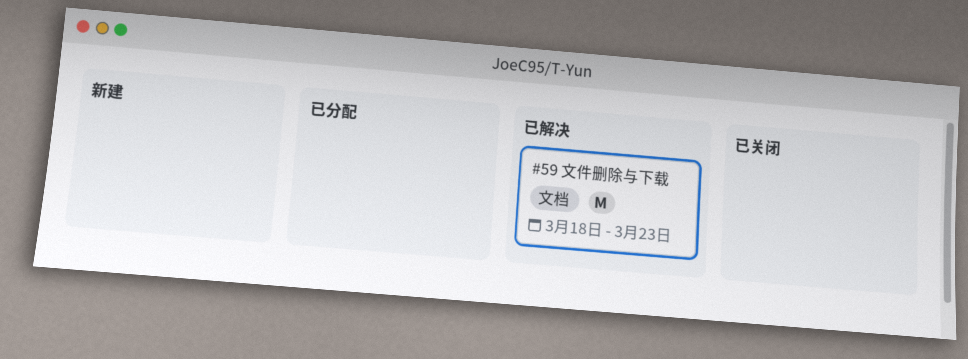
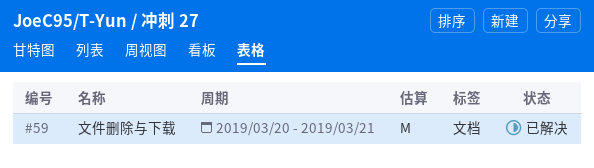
#59, start: Mar 18 -> Mar 20
#59, due: Mar 23 -> Mar 21

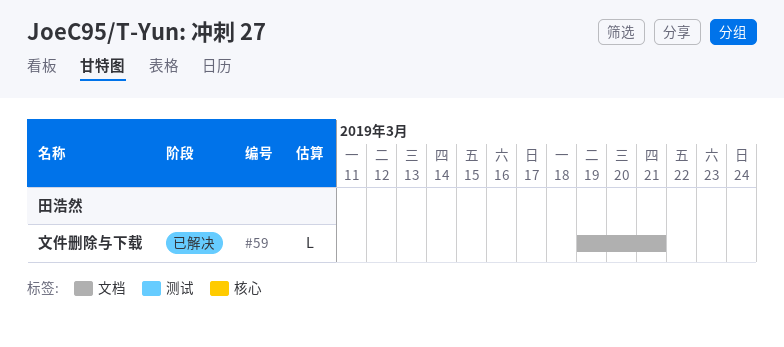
#59, estimate: M -> L
#59, start: Mar 20 -> Mar 19

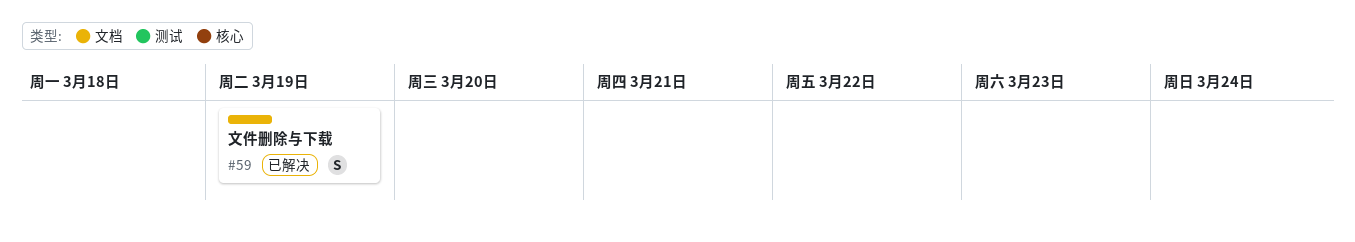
#59, estimate: L -> S
#59, due: Mar 21 -> Mar 19

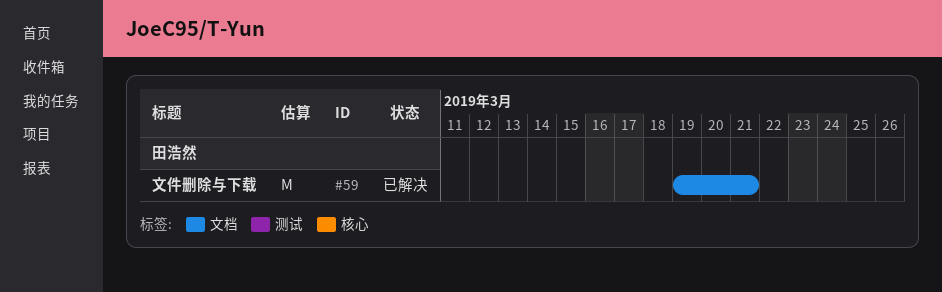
#59, estimate: S -> M
#59, due: Mar 19 -> Mar 21

